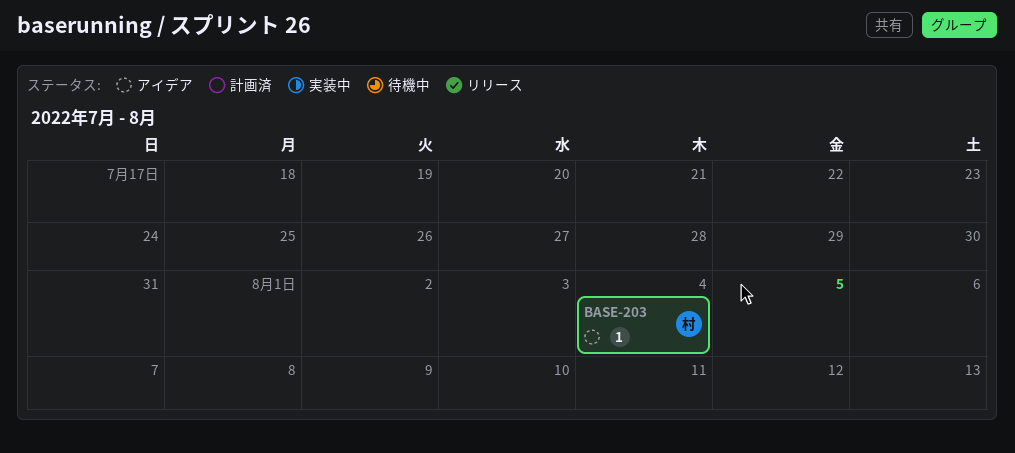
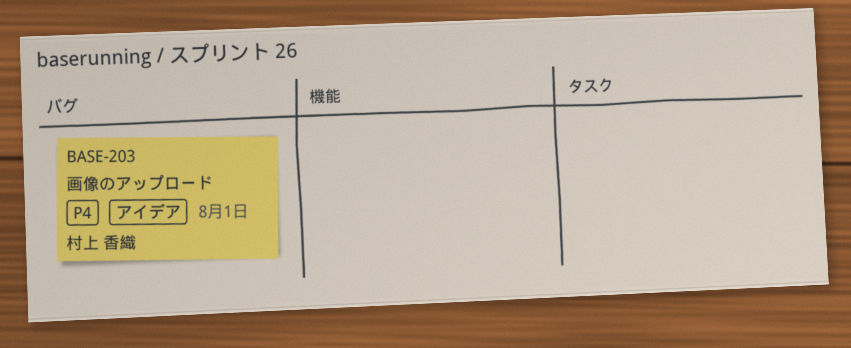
BASE-203, due: Aug 4 -> Aug 1

